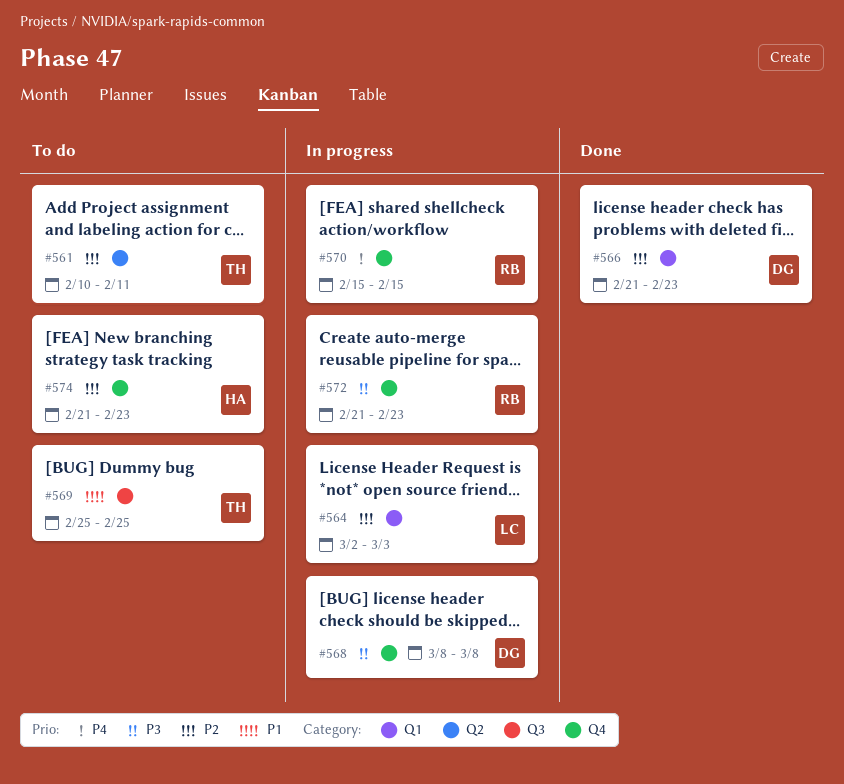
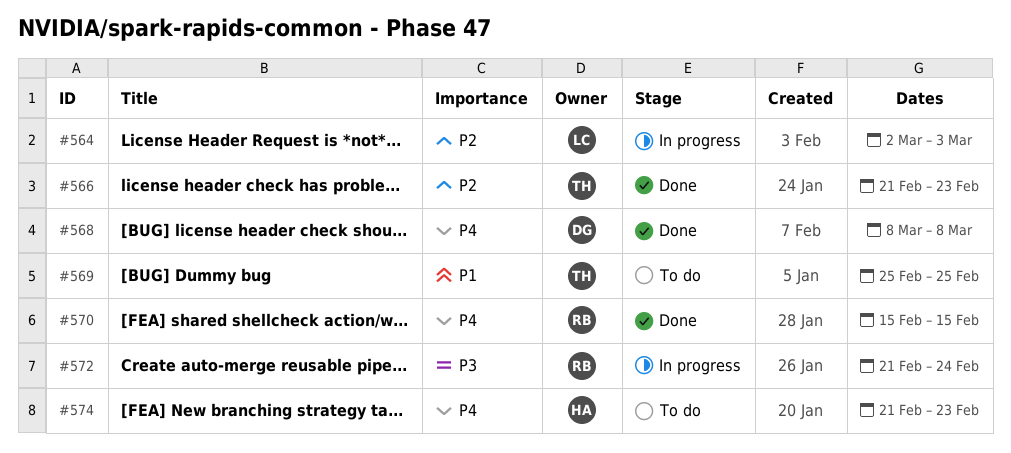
#561: present -> none
#566, owner: DG -> TH
#568, status: In progress -> Done
#568, priority: P3 -> P4
#570, status: In progress -> Done
#572, due: Feb 23 -> Feb 24
#574, priority: P2 -> P4

